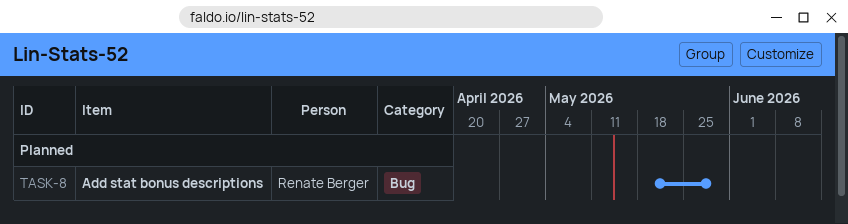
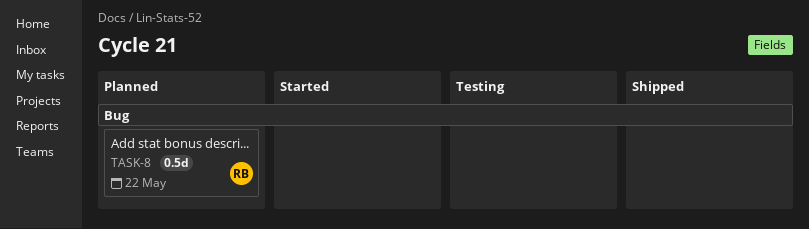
TASK-8, due: May 29 -> May 22

